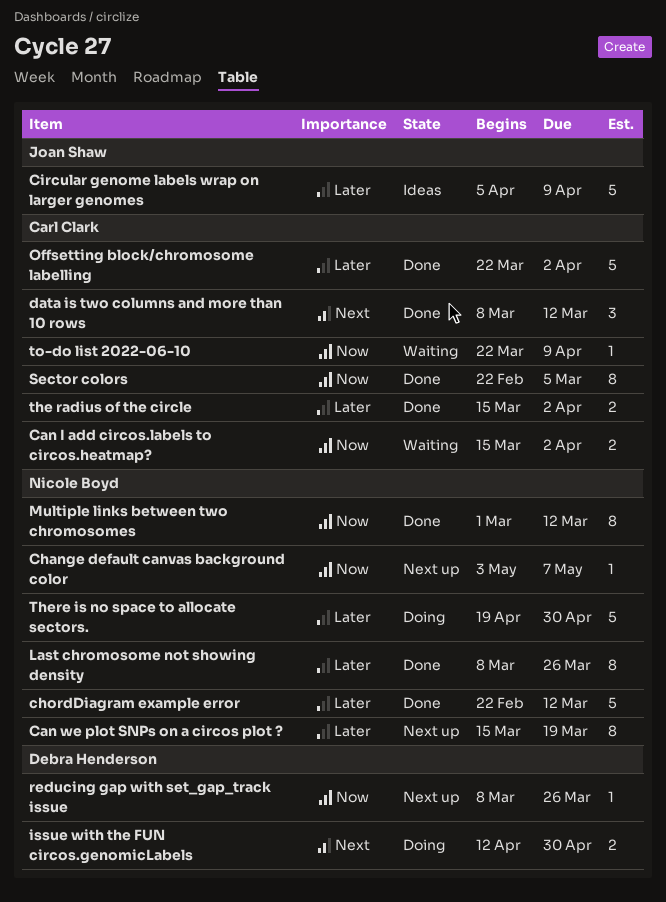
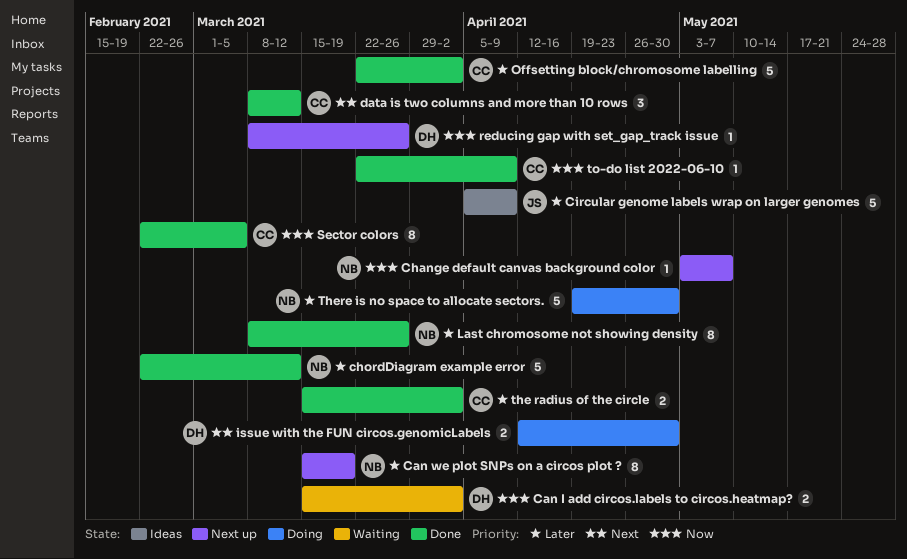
Can I add circos.labels to circos.heatmap?, owner: Carl Clark -> Debra Henderson
Multiple links between two chromosomes: present -> none
to-do list 2022-06-10, status: Waiting -> Done

